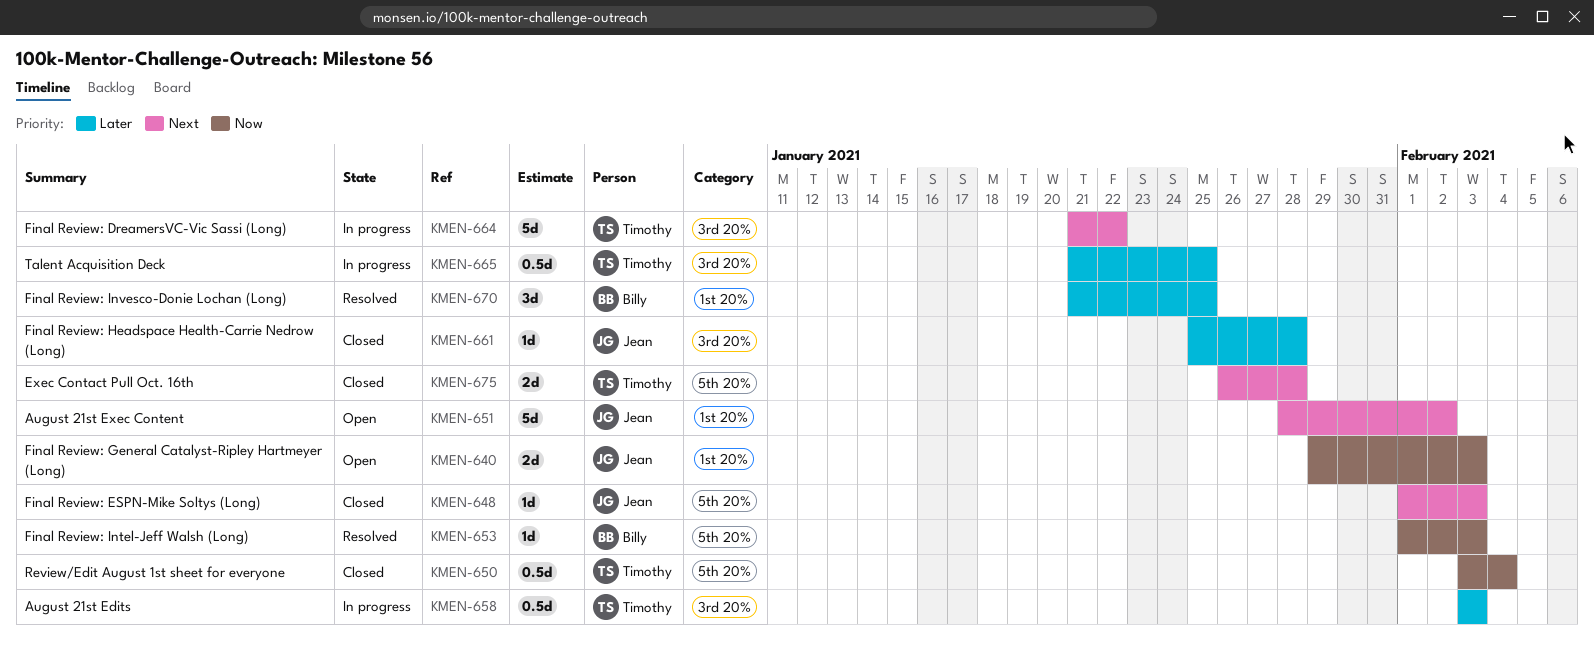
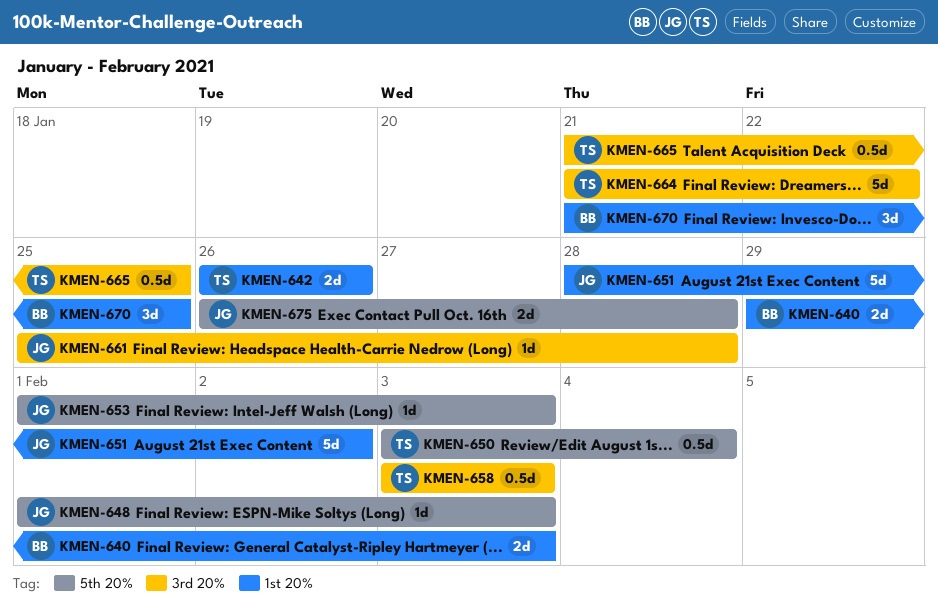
KMEN-640, owner: Jean -> Billy
KMEN-642: none -> present
KMEN-653, owner: Billy -> Jean
KMEN-675, owner: Timothy -> Jean

